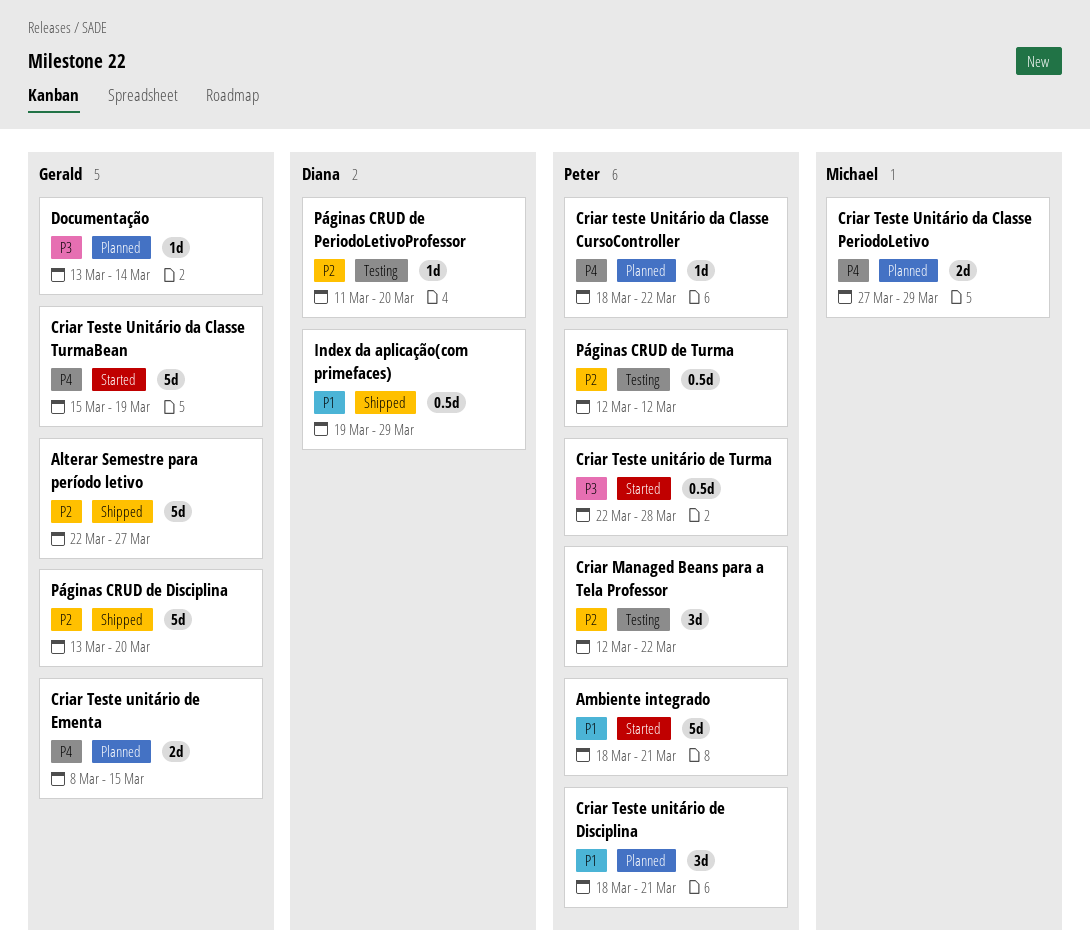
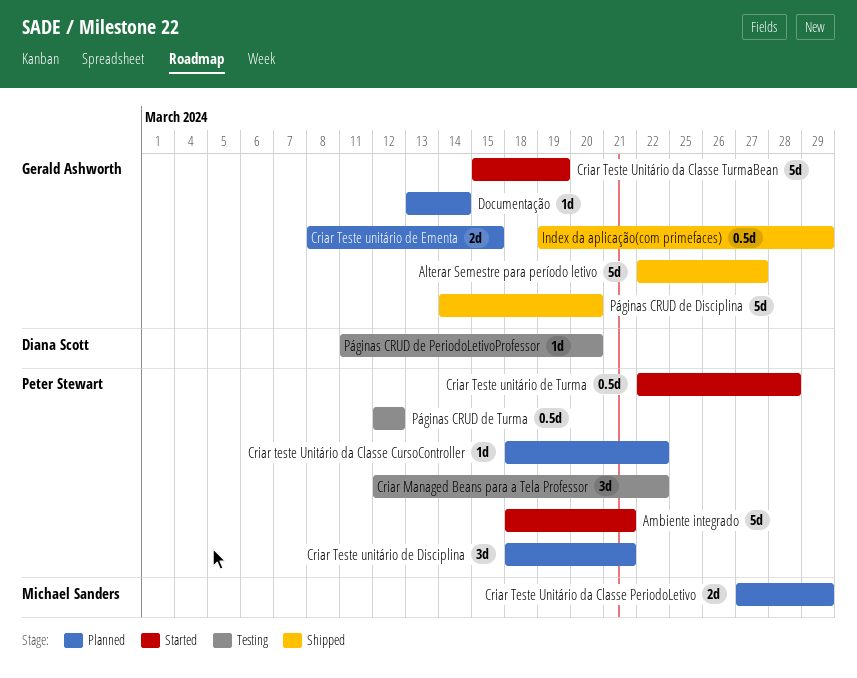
Index da aplicação(com primefaces), owner: Diana Scott -> Gerald Ashworth
Páginas CRUD de Disciplina, start: Mar 13 -> Mar 14

